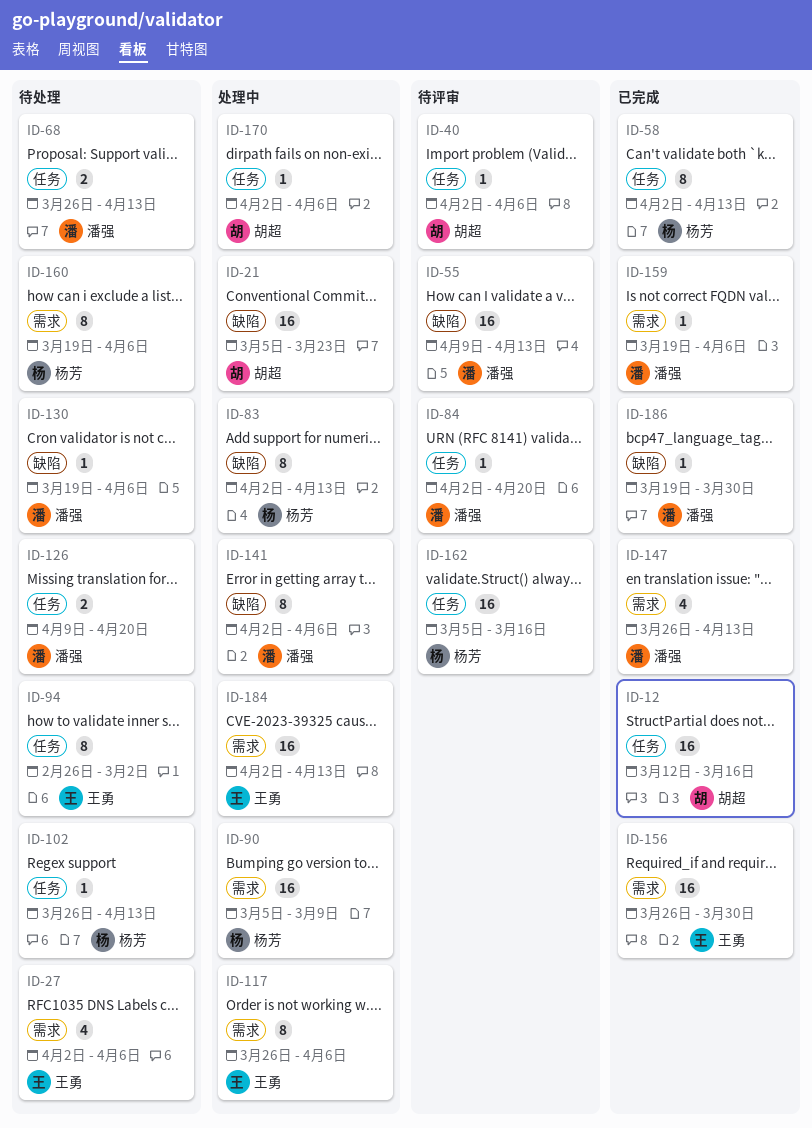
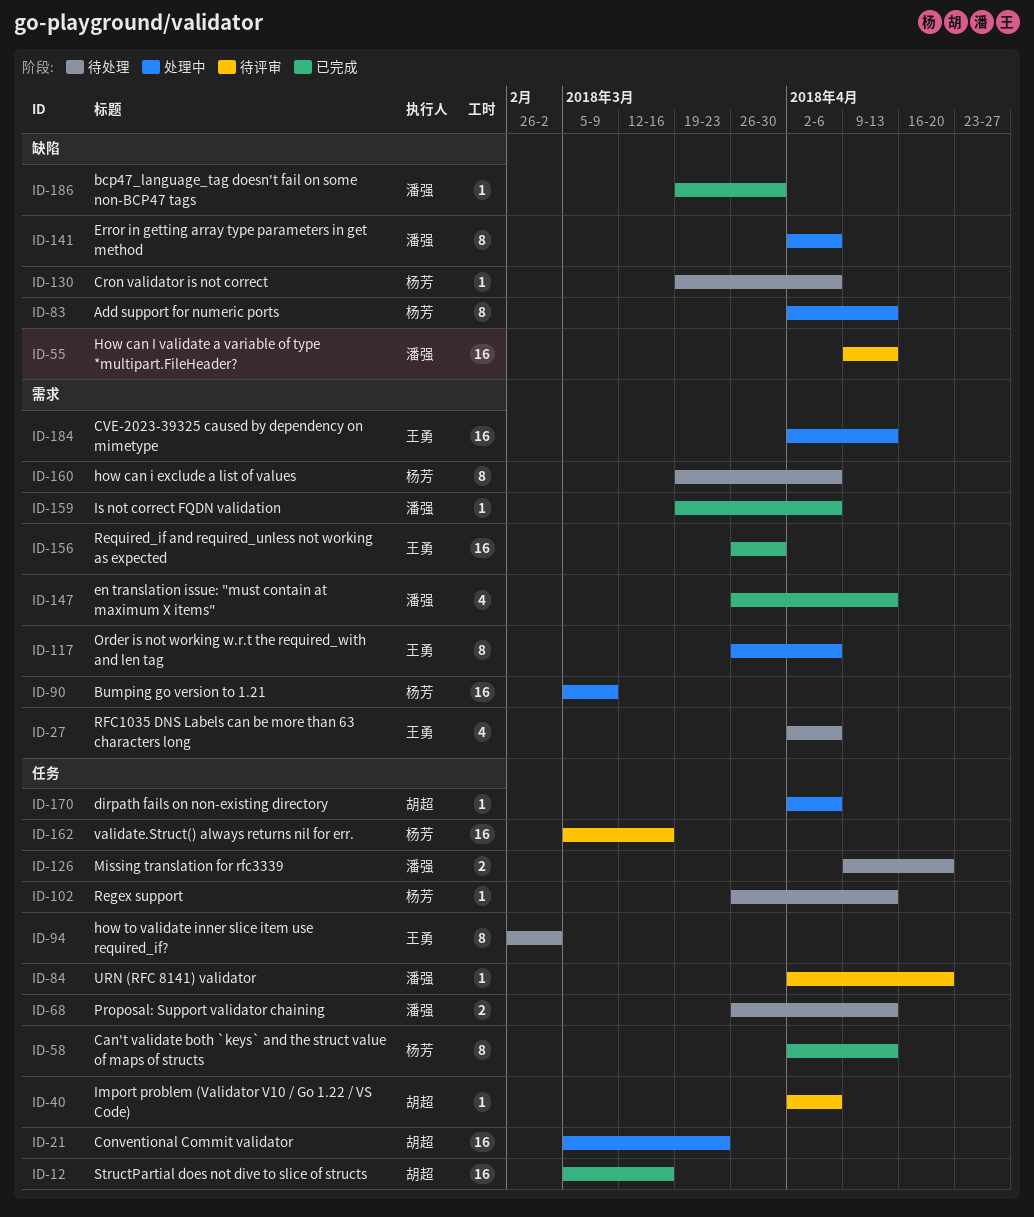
ID-12, start: Mar 12 -> Mar 5
ID-21, label: 缺陷 -> 任务
ID-130, owner: 潘强 -> 杨芳

